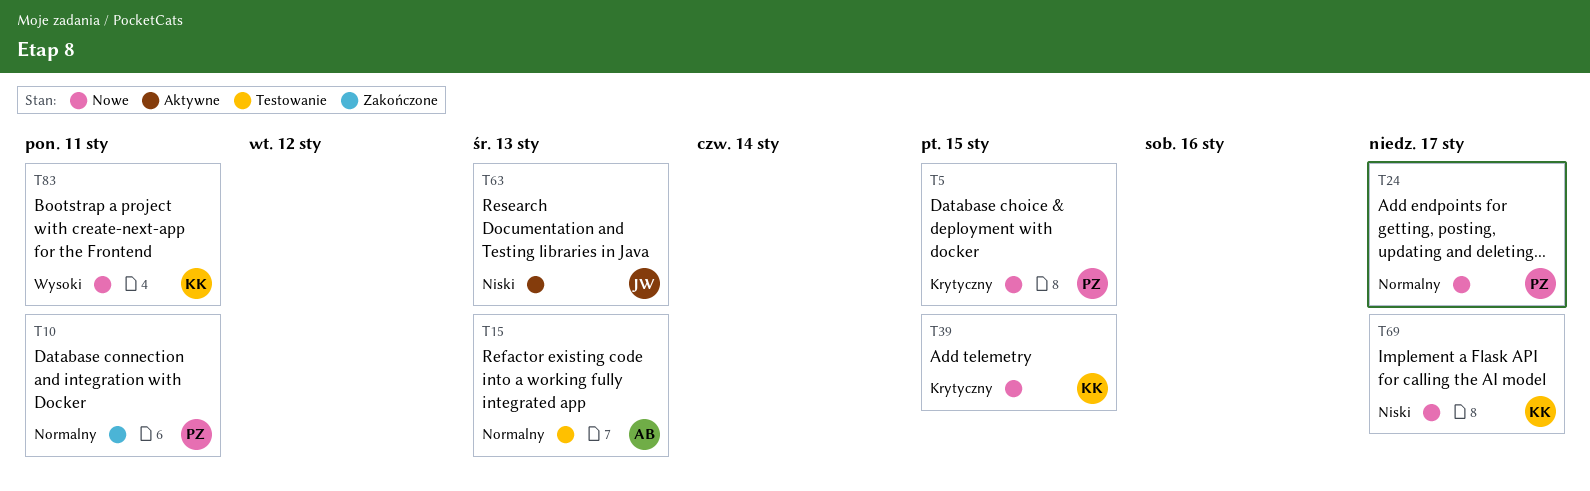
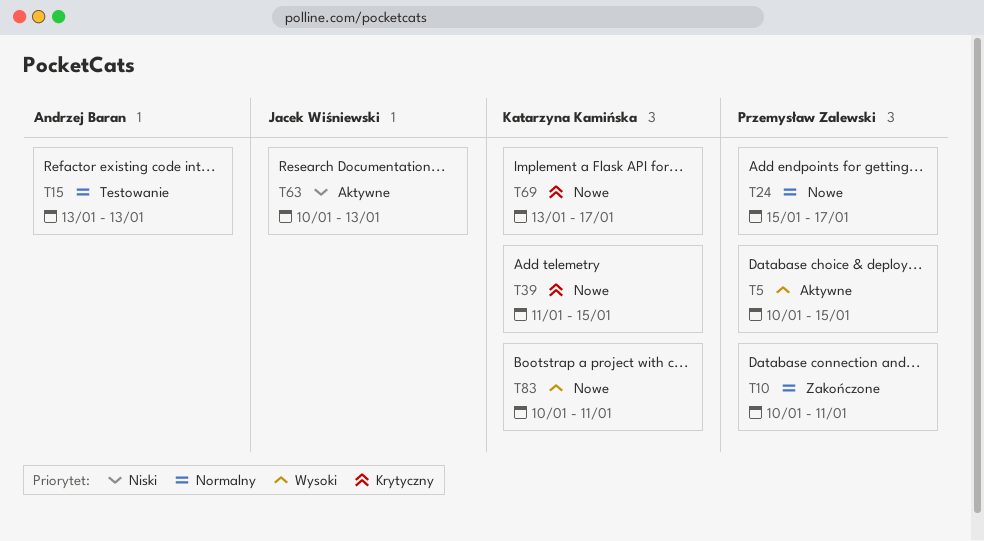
T5, status: Nowe -> Aktywne
T5, priority: Krytyczny -> Wysoki
T69, priority: Niski -> Krytyczny

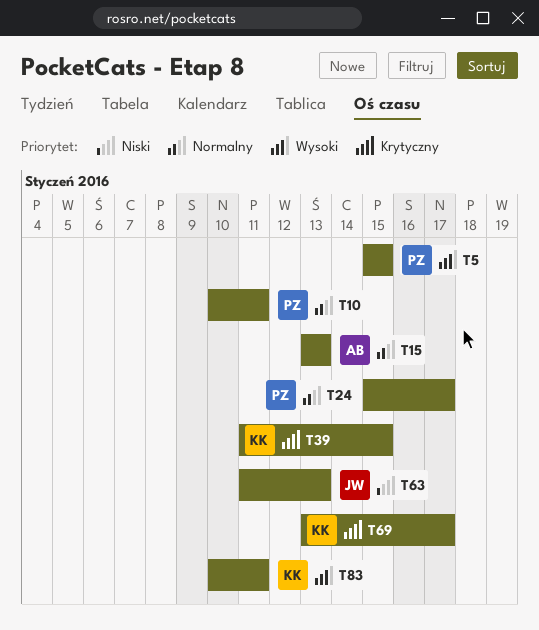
T5, start: Jan 10 -> Jan 15
T63, start: Jan 10 -> Jan 11

